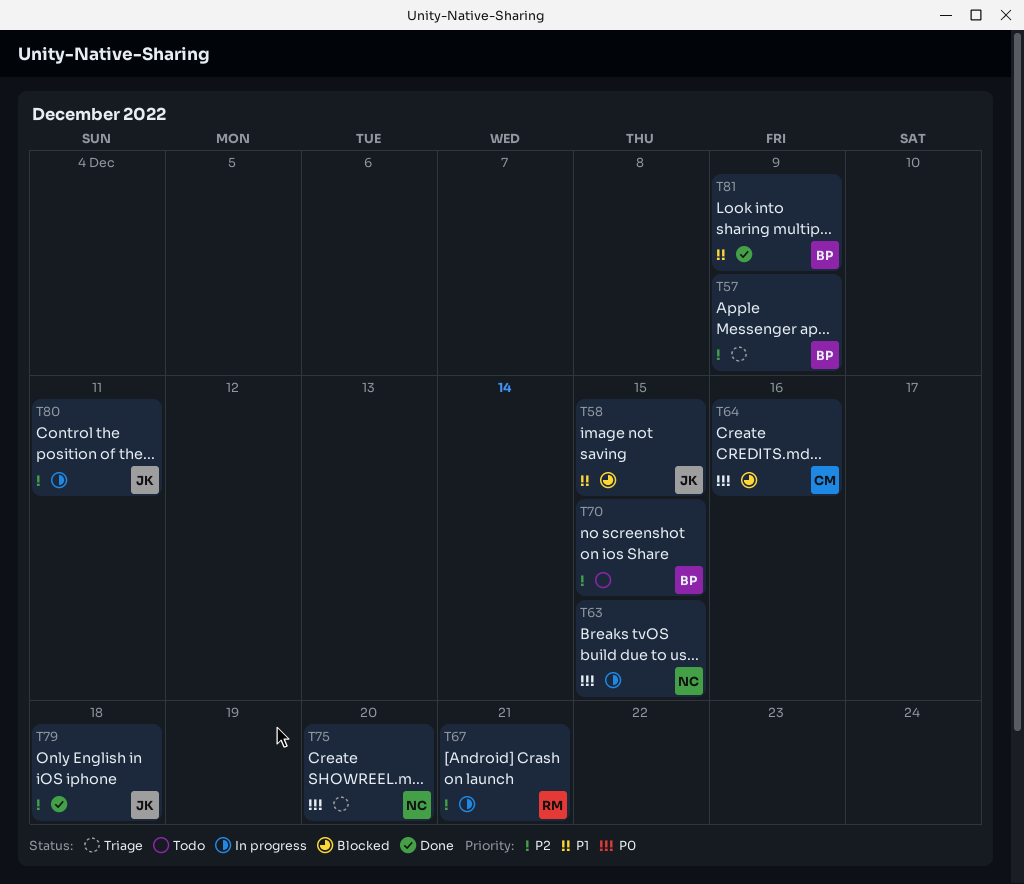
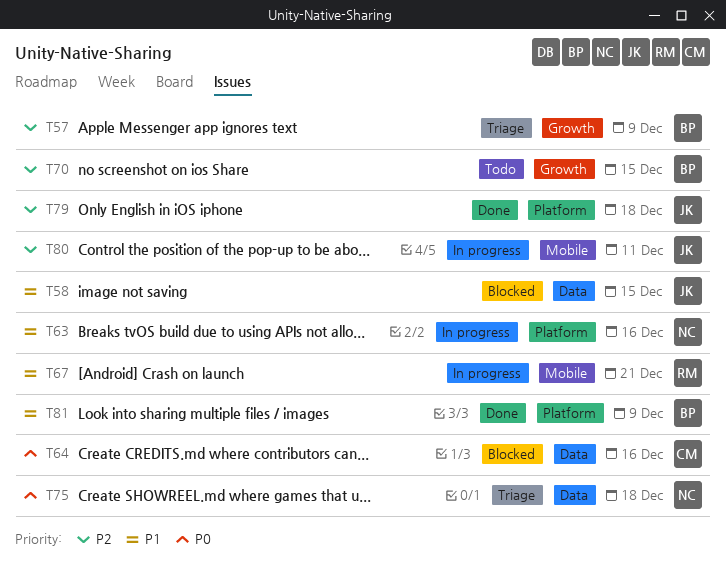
T63, priority: P0 -> P1
T63, due: Dec 15 -> Dec 16
T67, priority: P2 -> P1
T75, due: Dec 20 -> Dec 18

